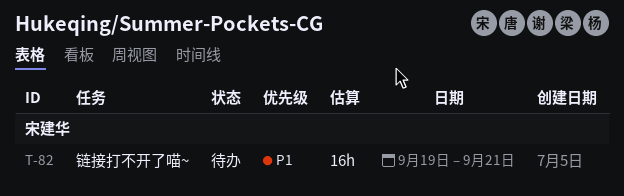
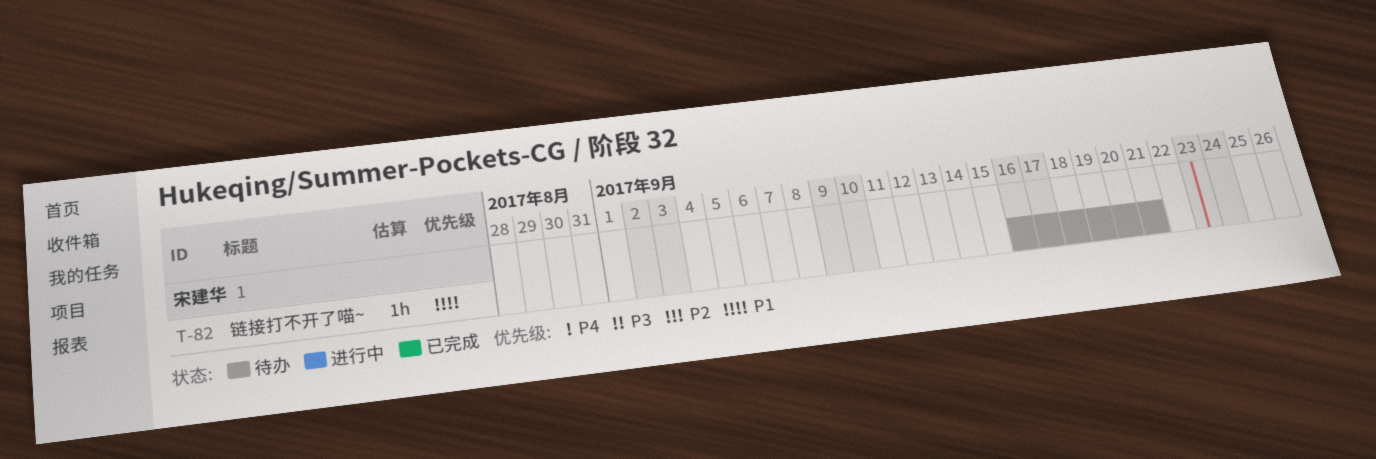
T-82, estimate: 16h -> 1h
T-82, start: Sep 19 -> Sep 16

